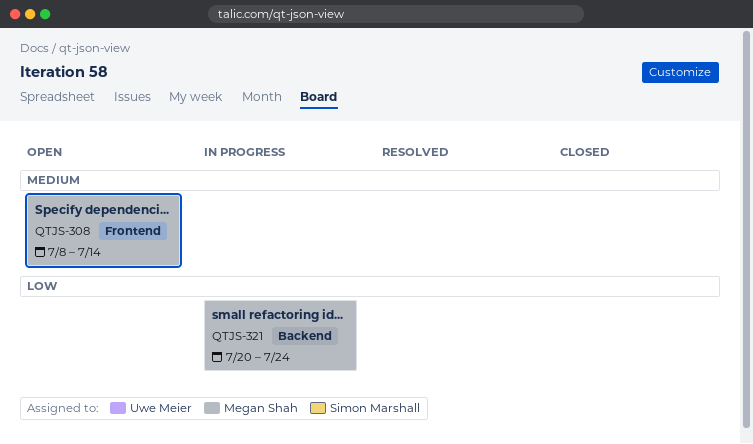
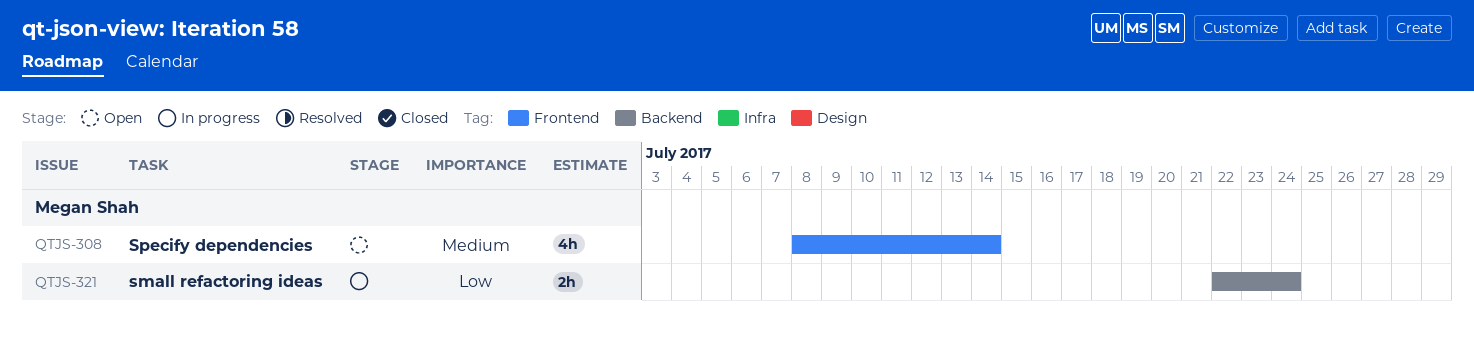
QTJS-321, start: Jul 20 -> Jul 22

